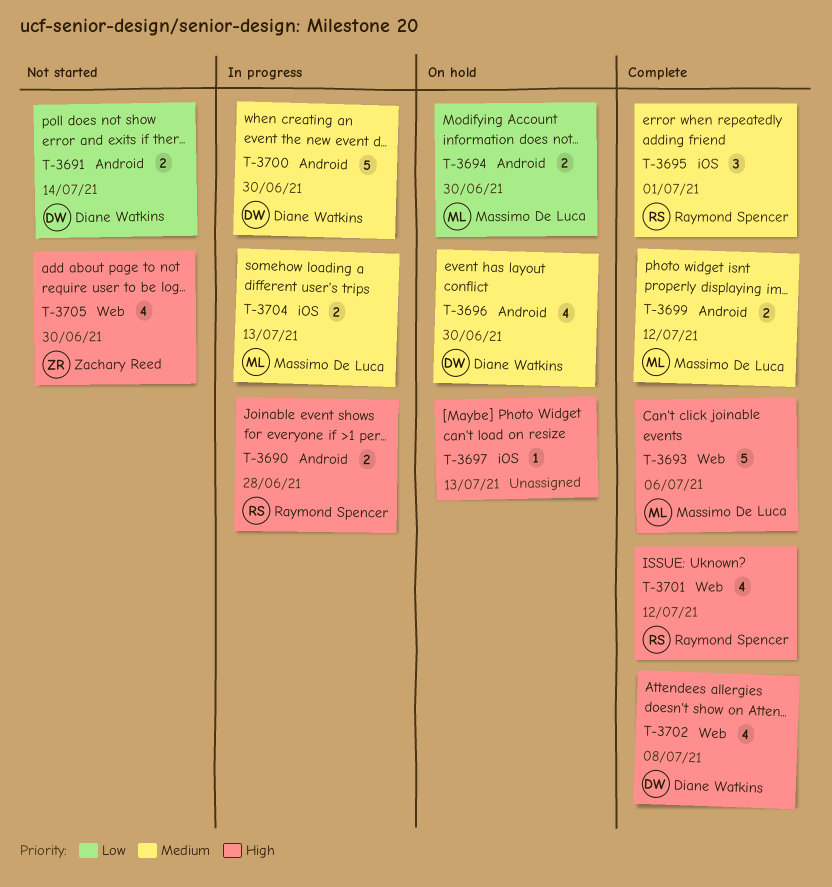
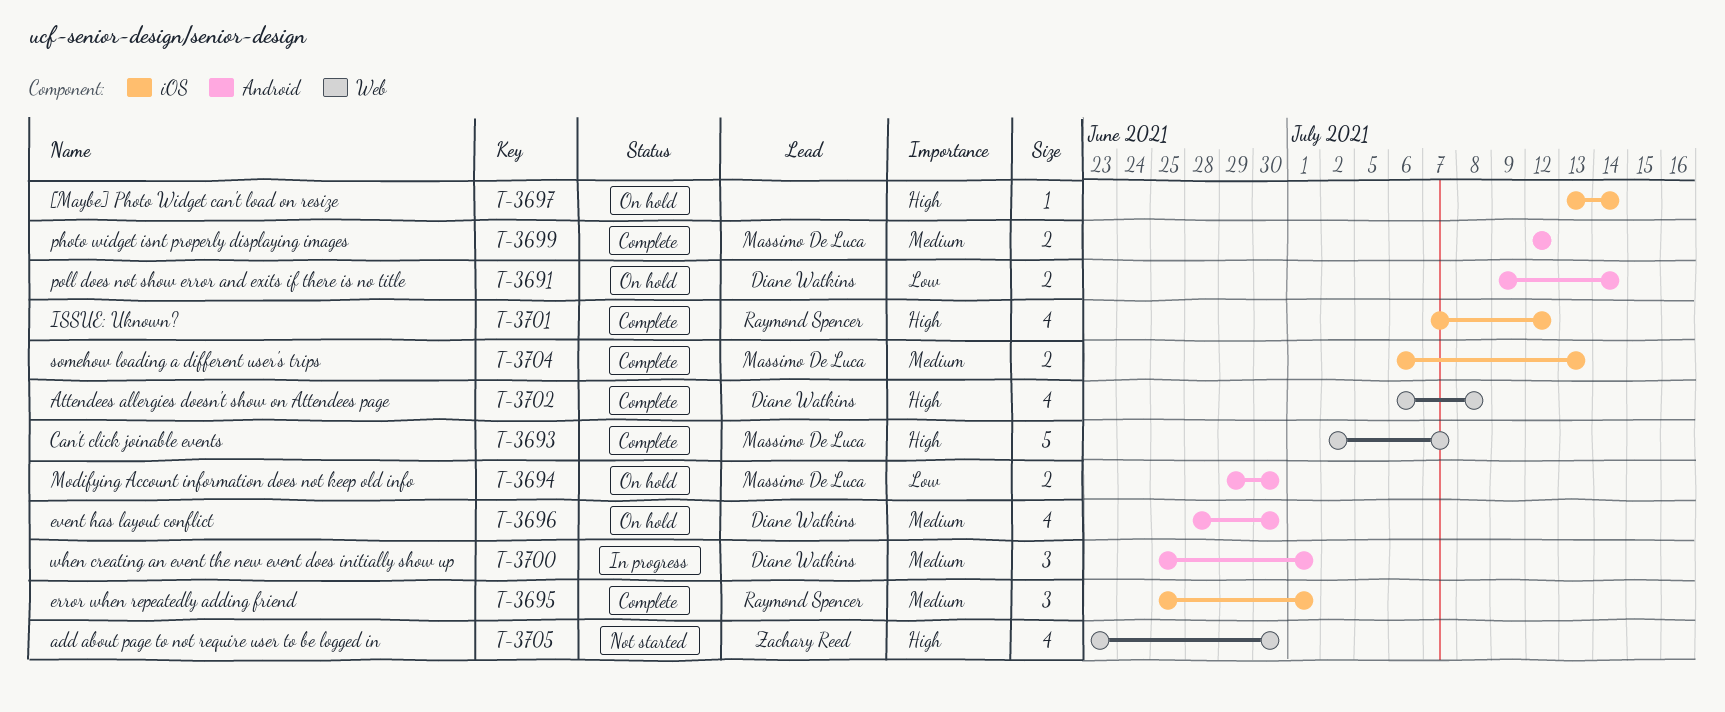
T-3690: present -> none
T-3691, status: Not started -> On hold
T-3693, due: Jul 6 -> Jul 7
T-3697, due: Jul 13 -> Jul 14
T-3700, estimate: 5 -> 3
T-3700, due: Jun 30 -> Jul 1
T-3701, label: Web -> iOS
T-3704, status: In progress -> Complete

